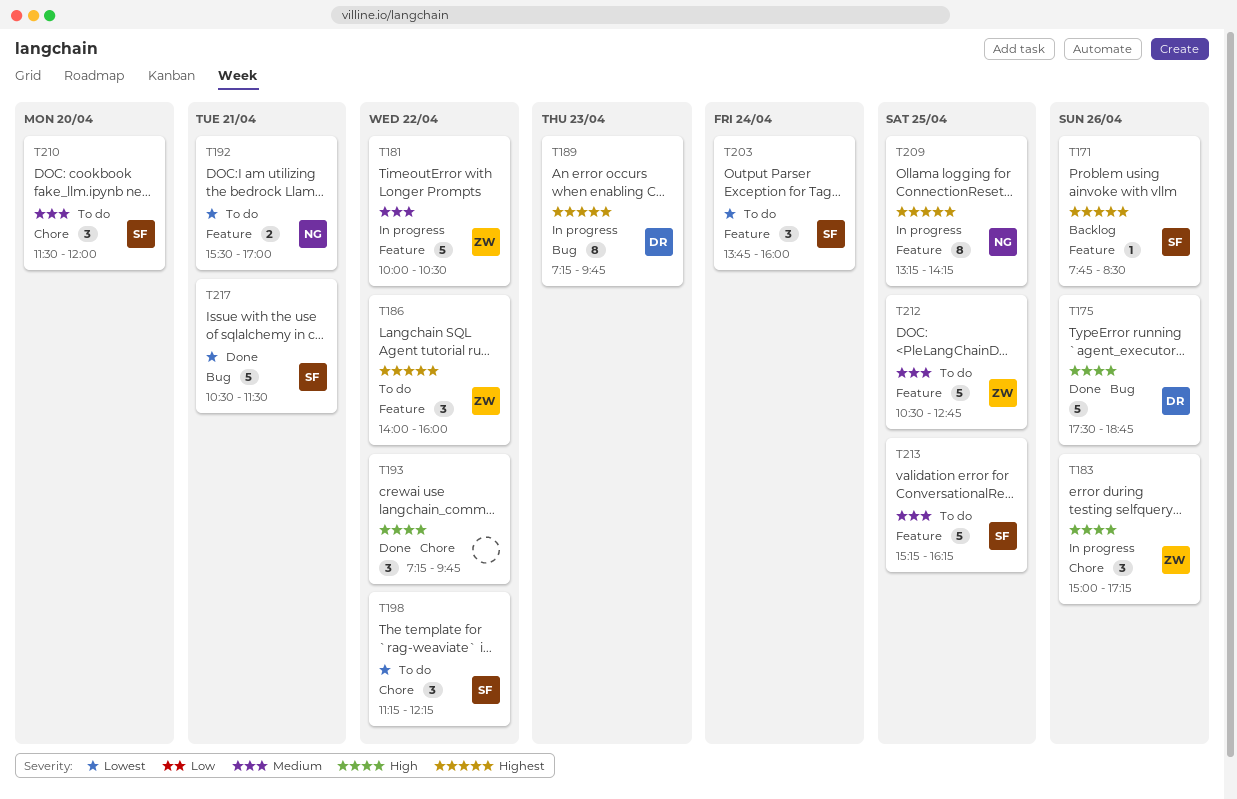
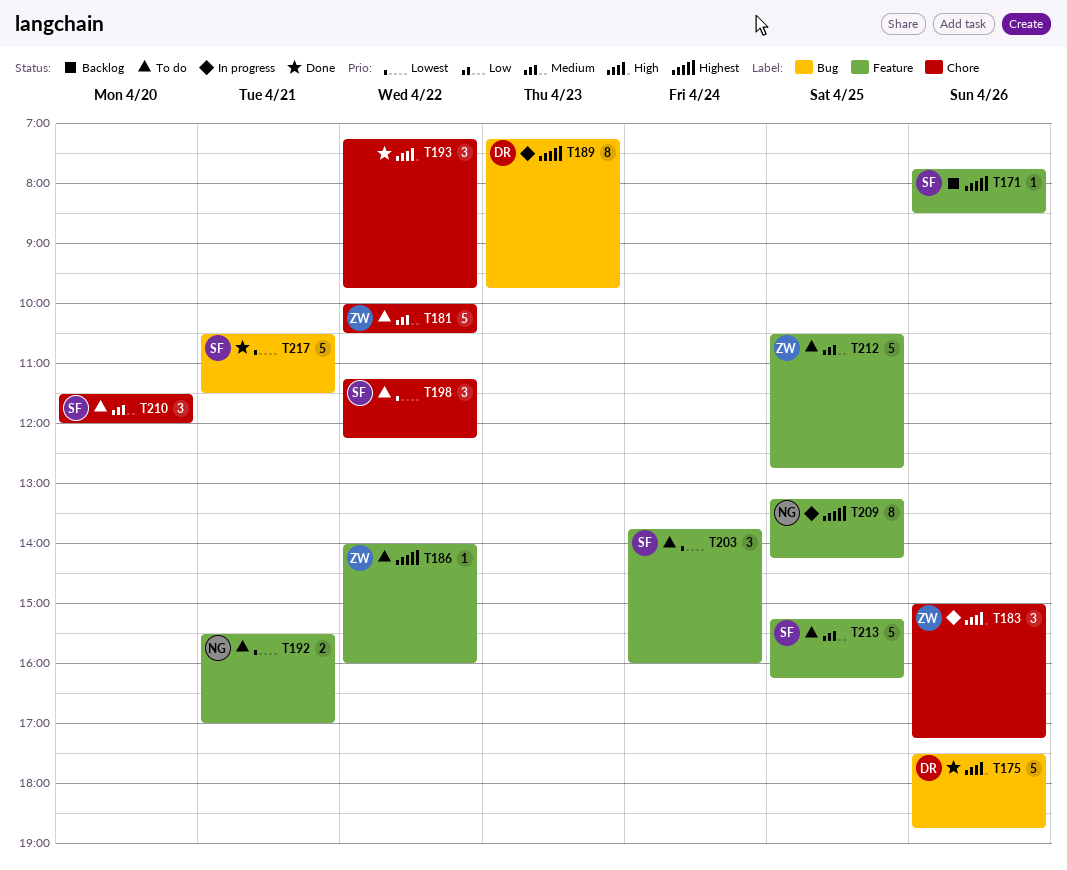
T181, status: In progress -> To do
T181, label: Feature -> Chore
T186, estimate: 3 -> 1

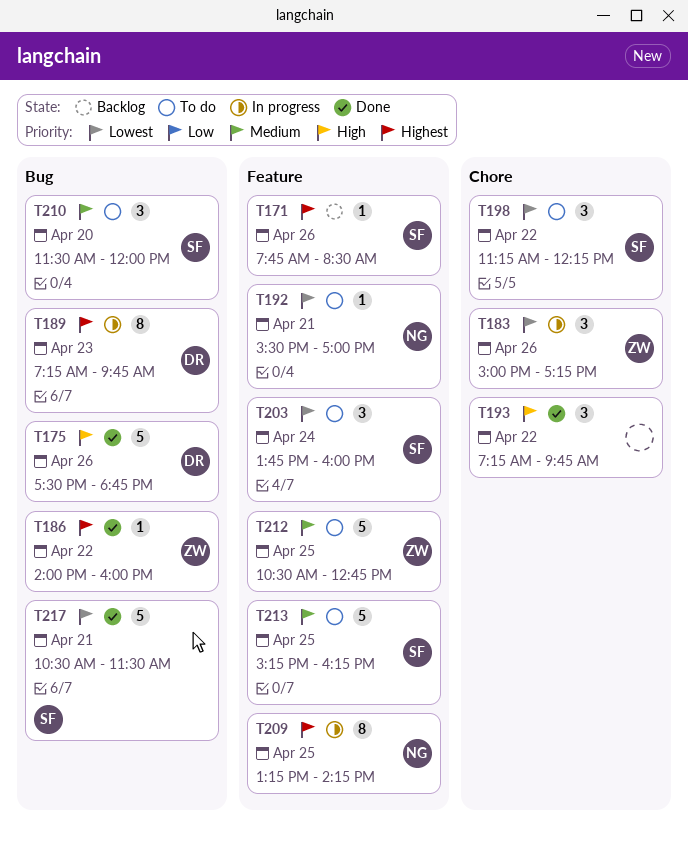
T181: present -> none
T183, priority: High -> Lowest
T186, status: To do -> Done
T186, label: Feature -> Bug
T192, estimate: 2 -> 1
T210, label: Chore -> Bug

